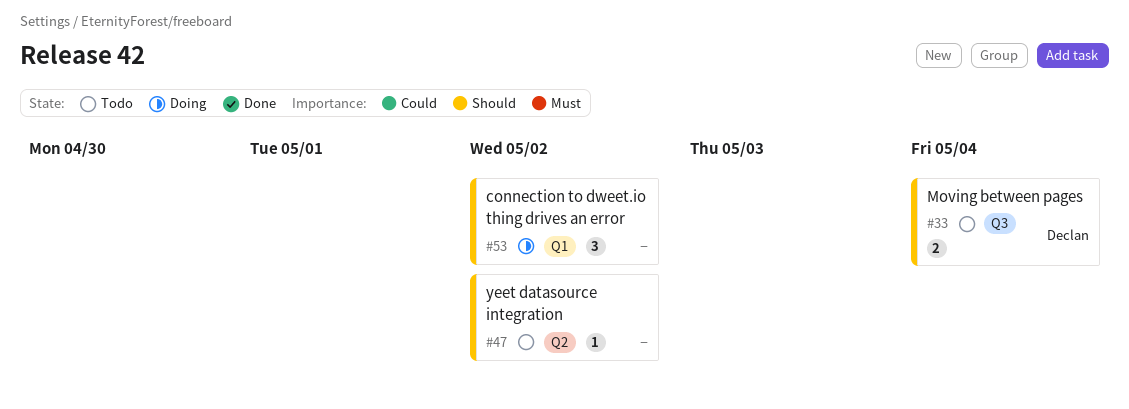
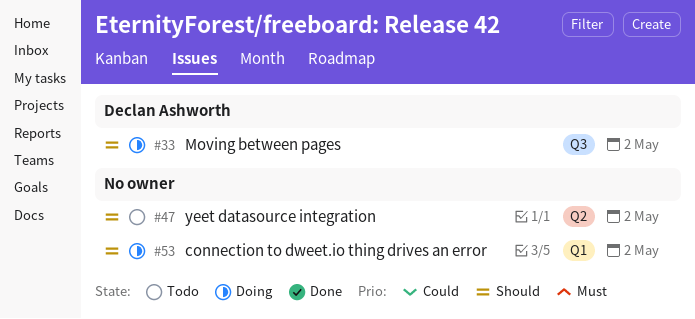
#33, status: Todo -> Doing
#33, due: May 4 -> May 2

